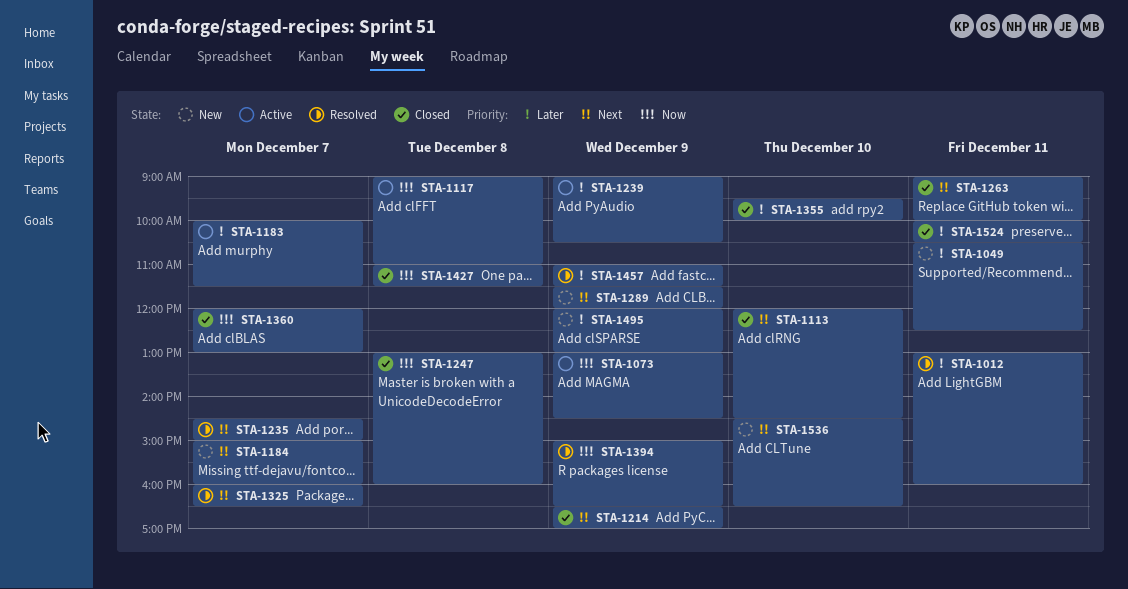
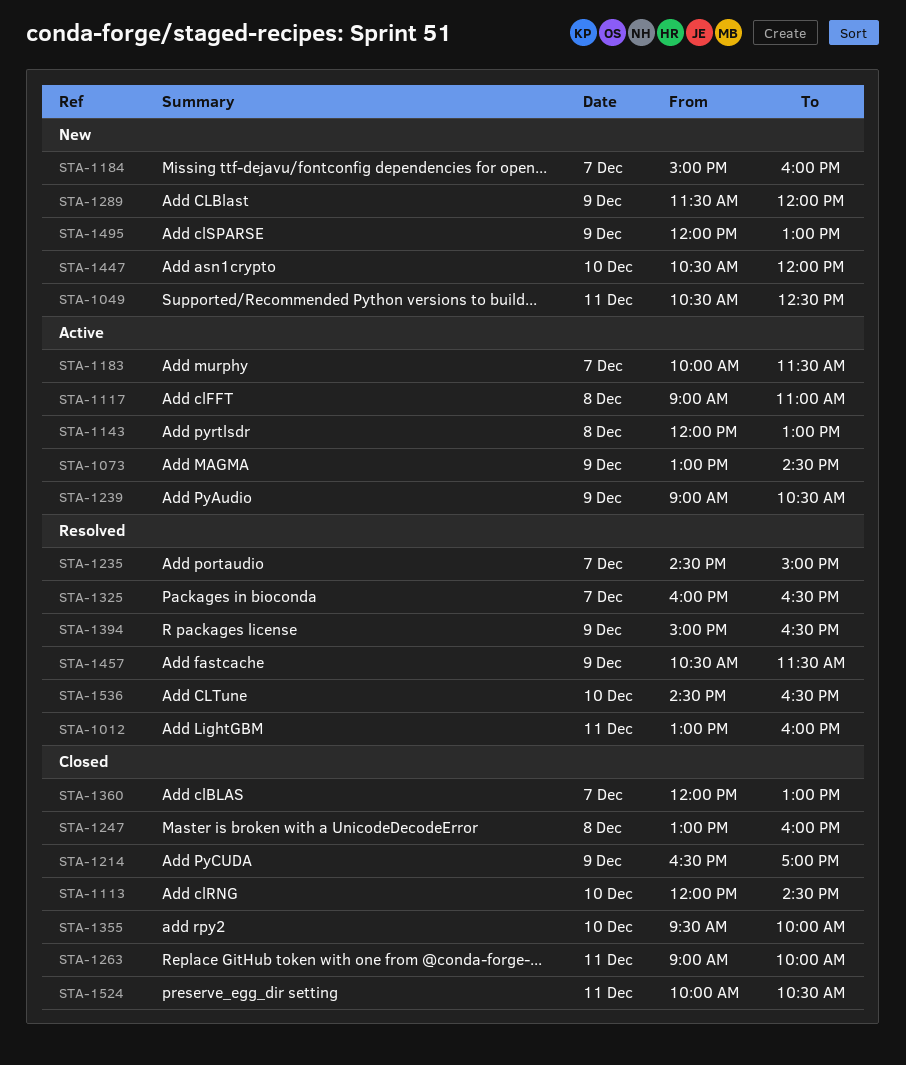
STA-1143: none -> present
STA-1427: present -> none
STA-1447: none -> present
STA-1457, begins: 11:00 -> 10:30
STA-1536, status: New -> Resolved

